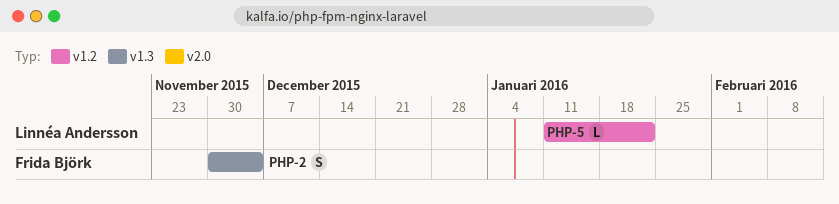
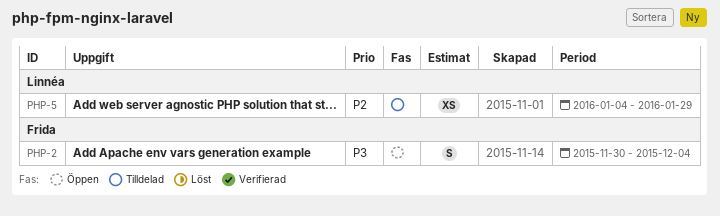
PHP-5, estimate: L -> XS
PHP-5, start: Jan 11 -> Jan 4
PHP-5, due: Jan 22 -> Jan 29

